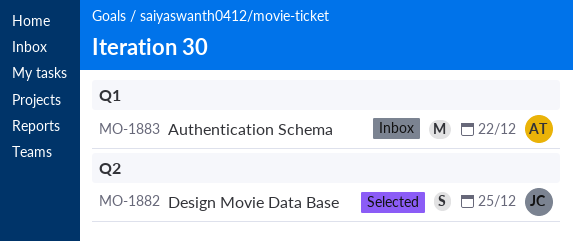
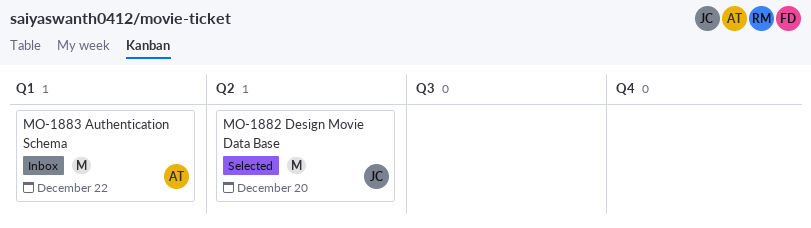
MO-1882, estimate: S -> M
MO-1882, due: Dec 25 -> Dec 20

